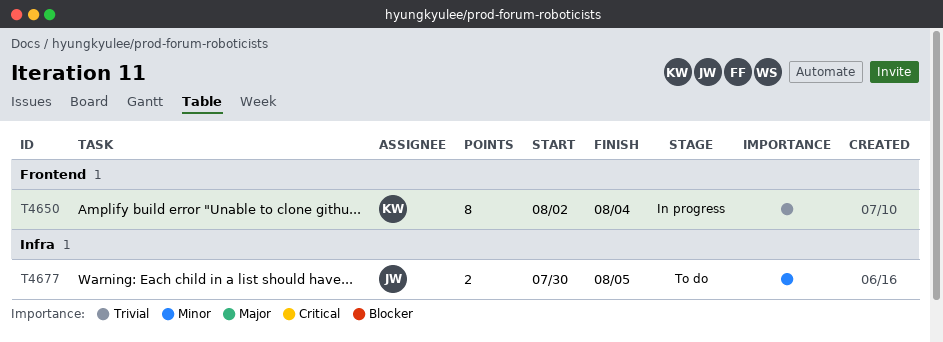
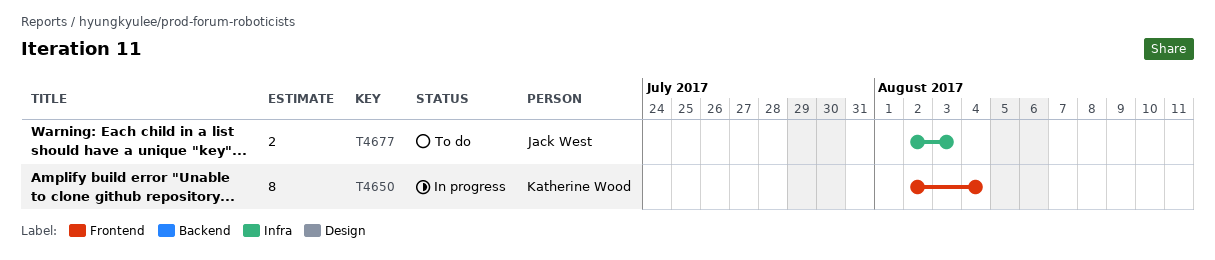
T4677, start: Jul 30 -> Aug 2
T4677, due: Aug 5 -> Aug 3

